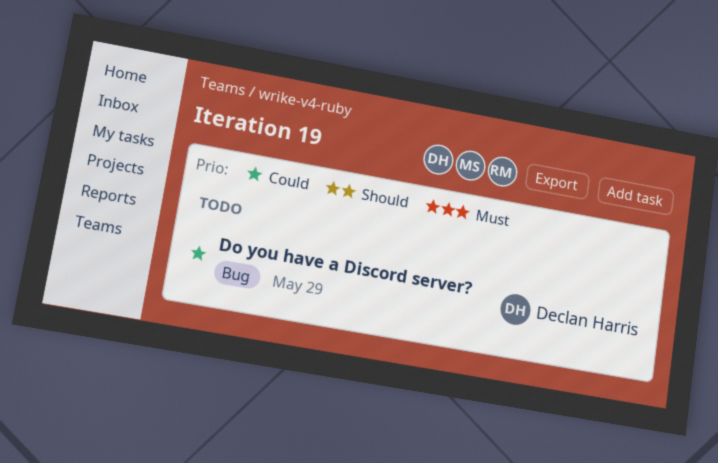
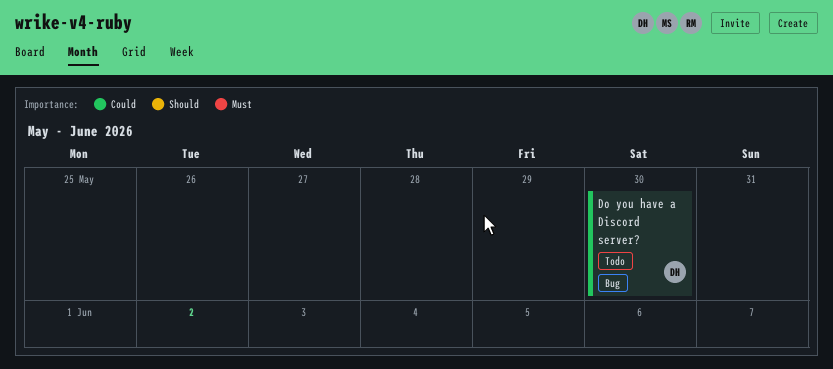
Do you have a Discord server?, due: May 29 -> May 30

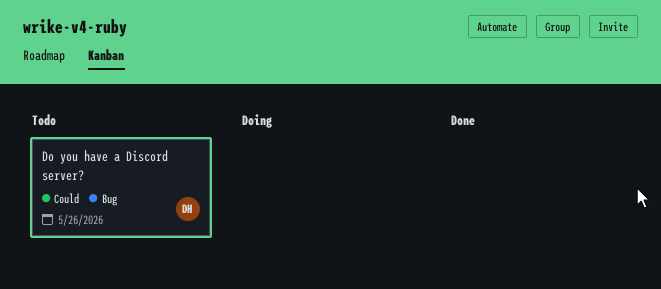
Do you have a Discord server?, due: May 30 -> May 26

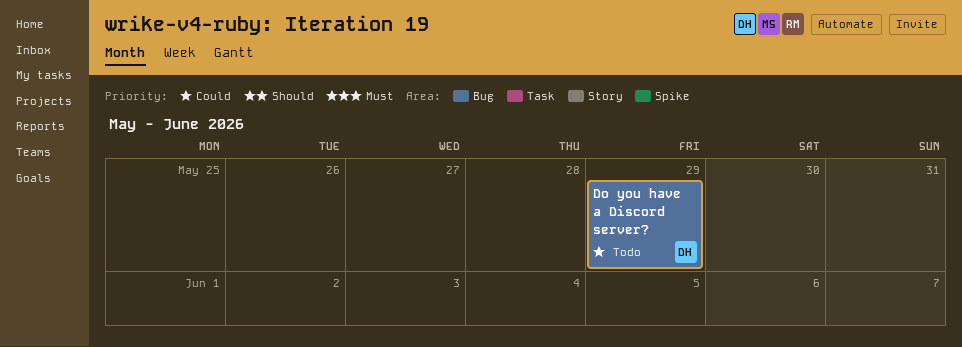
Do you have a Discord server?, due: May 26 -> May 29

